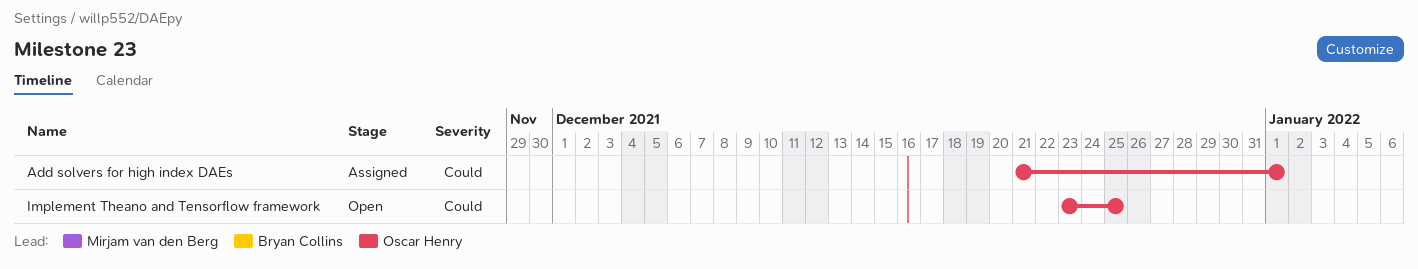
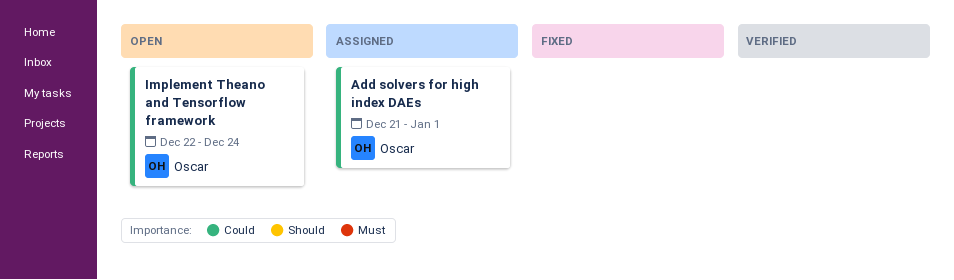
Implement Theano and Tensorflow framework, start: Dec 23 -> Dec 22
Implement Theano and Tensorflow framework, due: Dec 25 -> Dec 24

